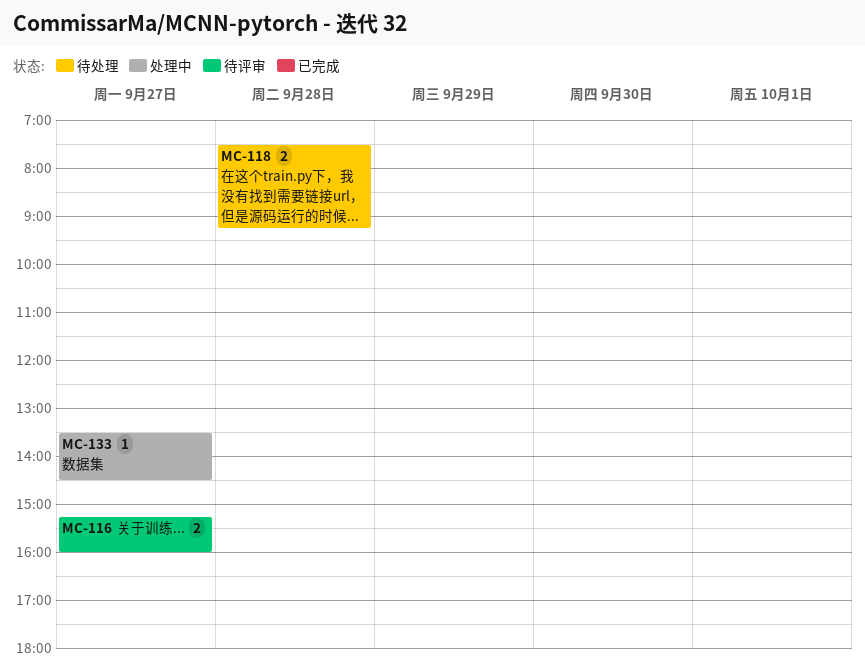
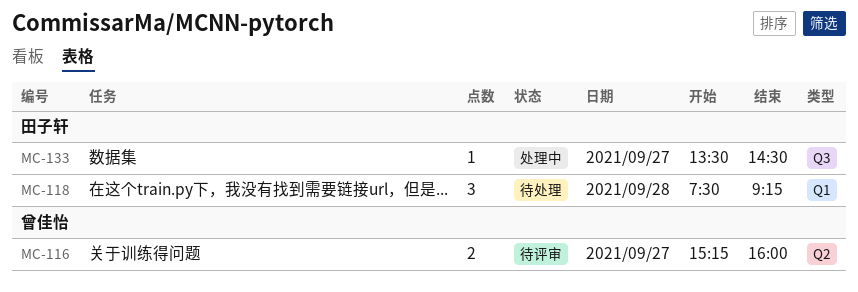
MC-118, estimate: 2 -> 3

